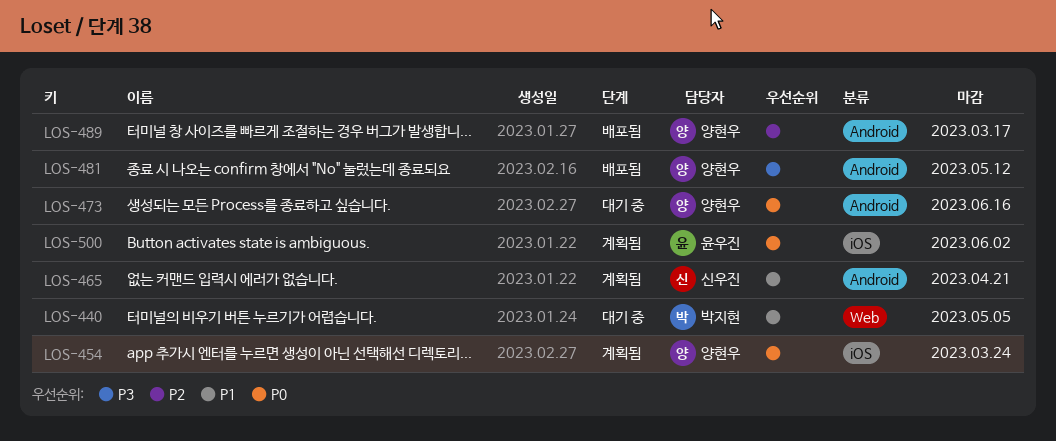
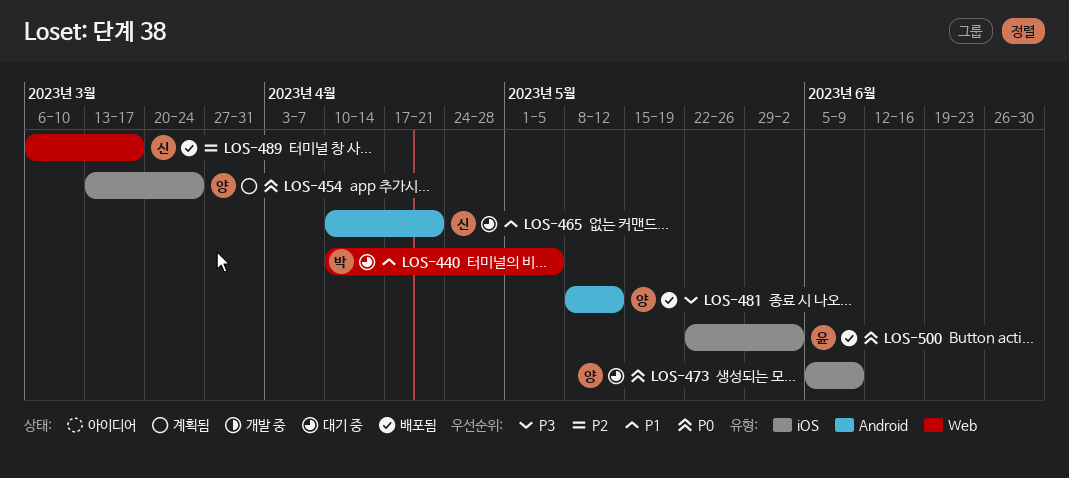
LOS-465, status: 계획됨 -> 대기 중
LOS-473, label: Android -> iOS
LOS-473, due: Jun 16 -> Jun 9
LOS-489, owner: 양현우 -> 신우진
LOS-489, label: Android -> Web
LOS-500, status: 계획됨 -> 배포됨

